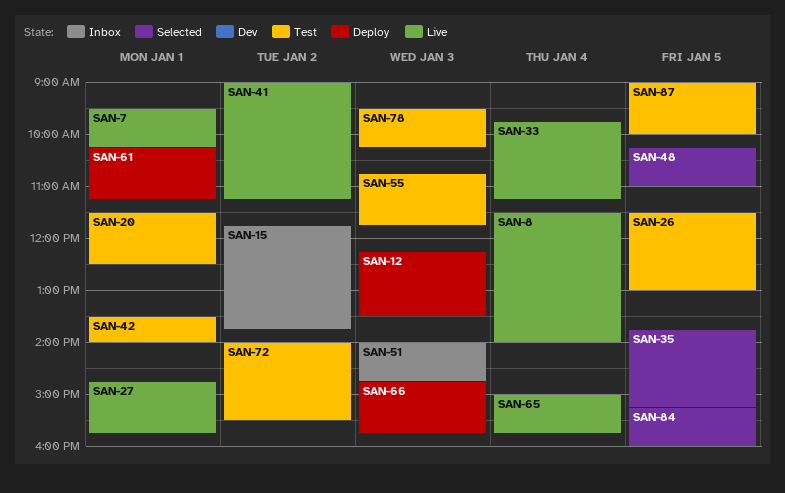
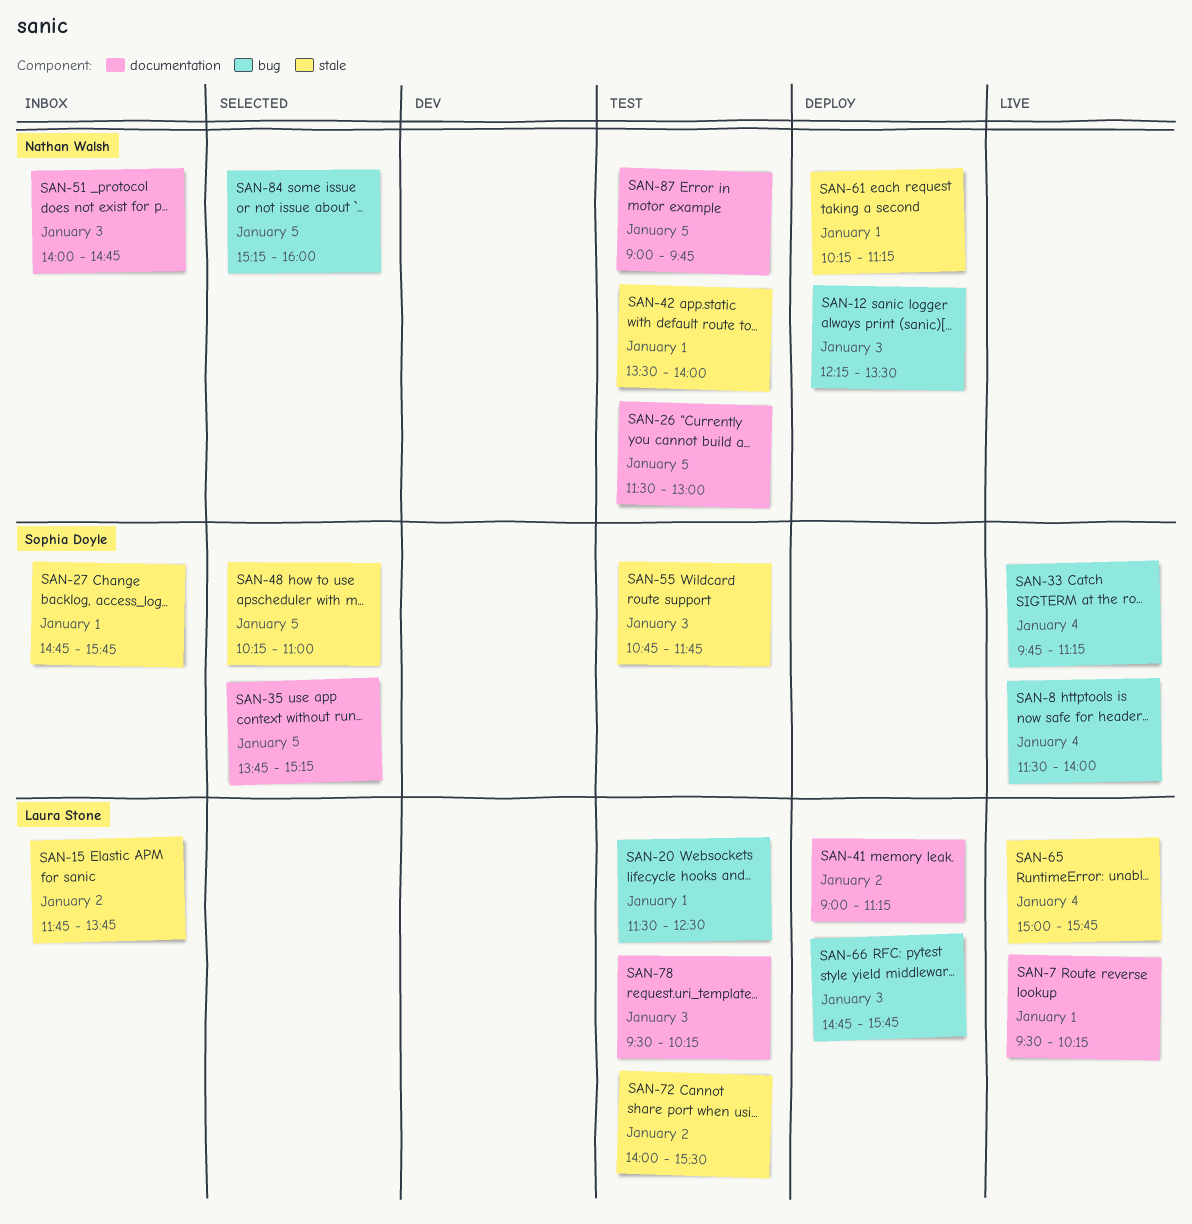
SAN-27, status: Live -> Inbox
SAN-41, status: Live -> Deploy
SAN-87, ends: 10:00 -> 09:45

